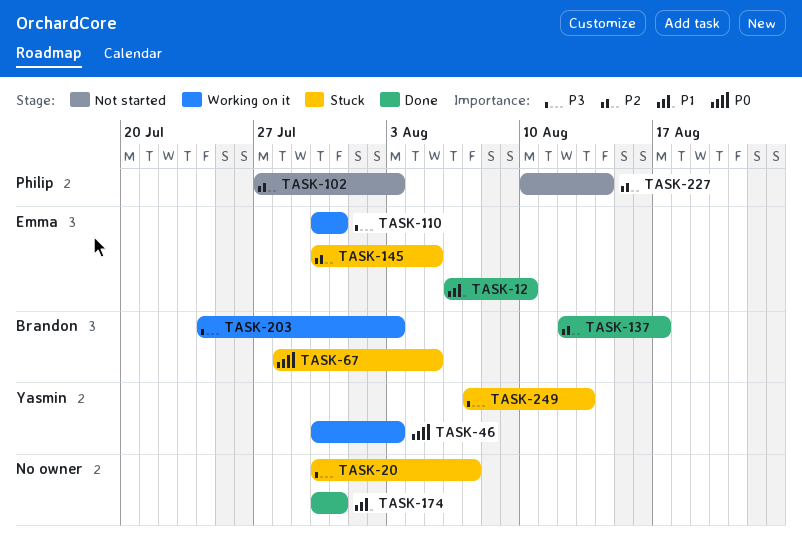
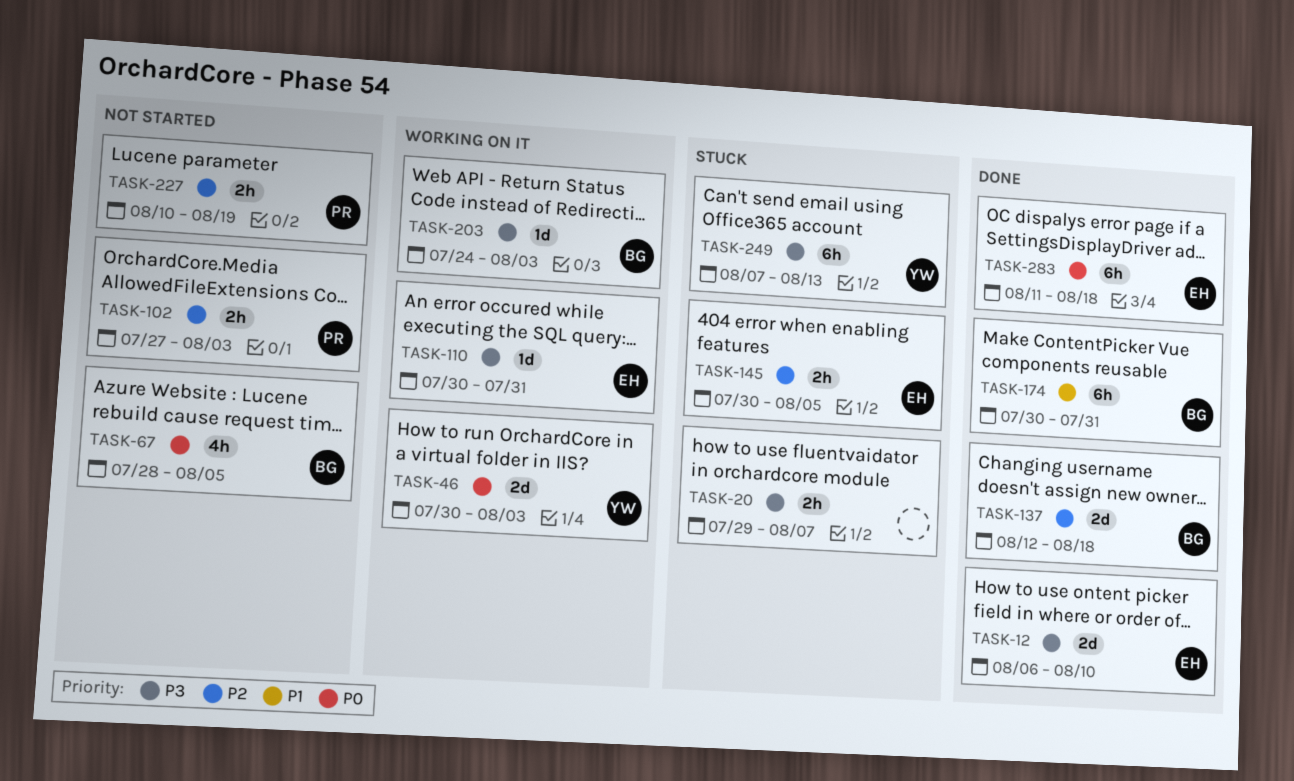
TASK-12, priority: P1 -> P3
TASK-20, start: Jul 30 -> Jul 29
TASK-67, status: Stuck -> Not started
TASK-137, due: Aug 17 -> Aug 18
TASK-174, owner: none -> Brandon
TASK-227, due: Aug 14 -> Aug 19
TASK-283: none -> present

